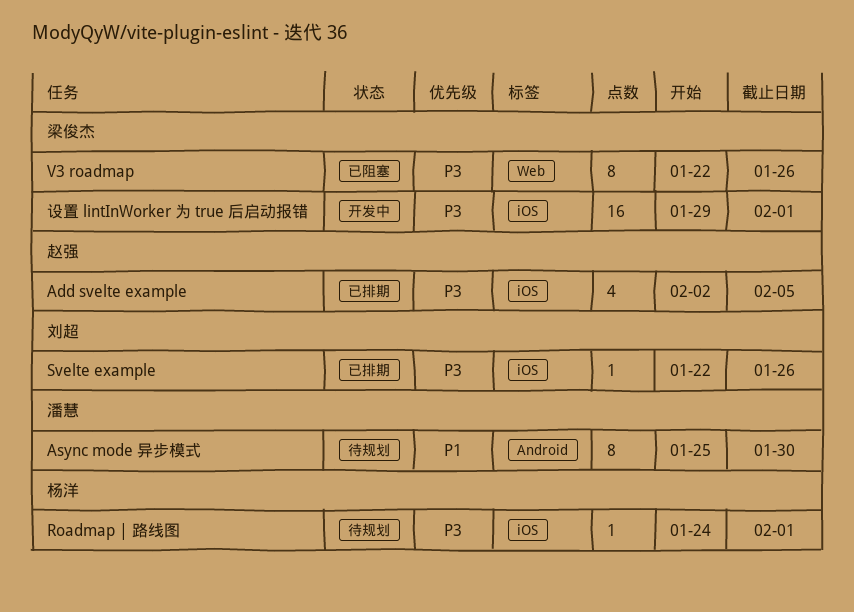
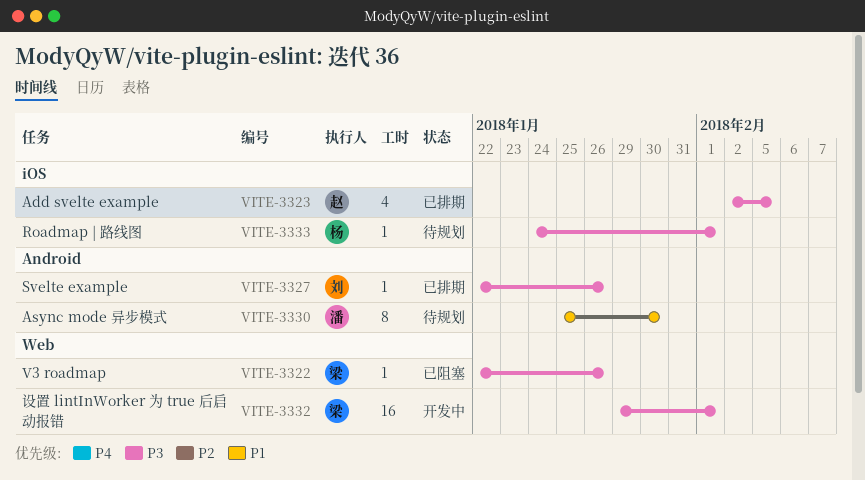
Svelte example, label: iOS -> Android
V3 roadmap, estimate: 8 -> 1
设置 lintInWorker 为 true 后启动报错, label: iOS -> Web

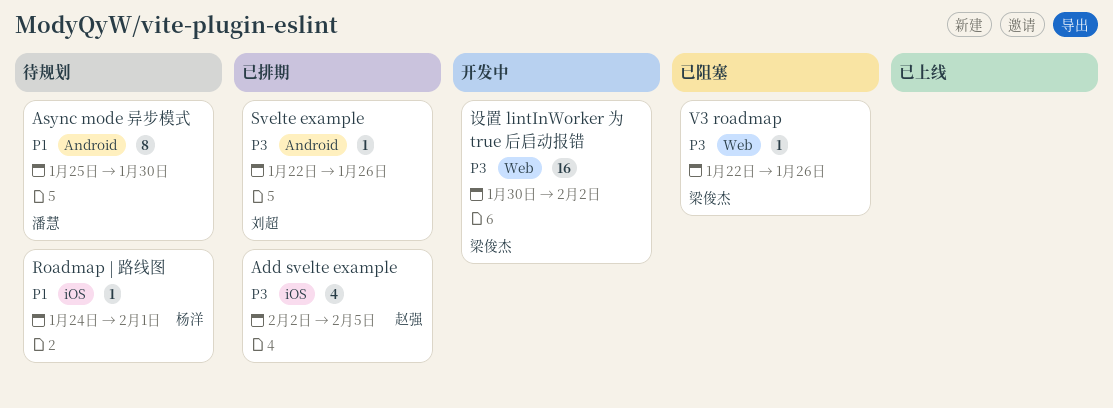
Roadmap | 路线图, priority: P3 -> P1
设置 lintInWorker 为 true 后启动报错, start: Jan 29 -> Jan 30
设置 lintInWorker 为 true 后启动报错, due: Feb 1 -> Feb 2

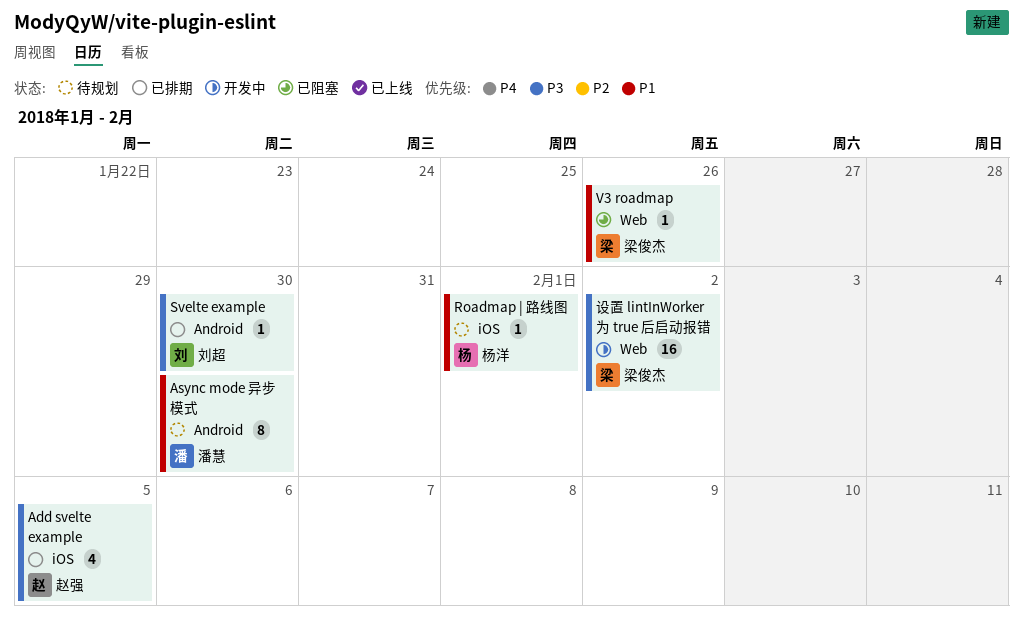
Svelte example, due: Jan 26 -> Jan 30
V3 roadmap, priority: P3 -> P1

